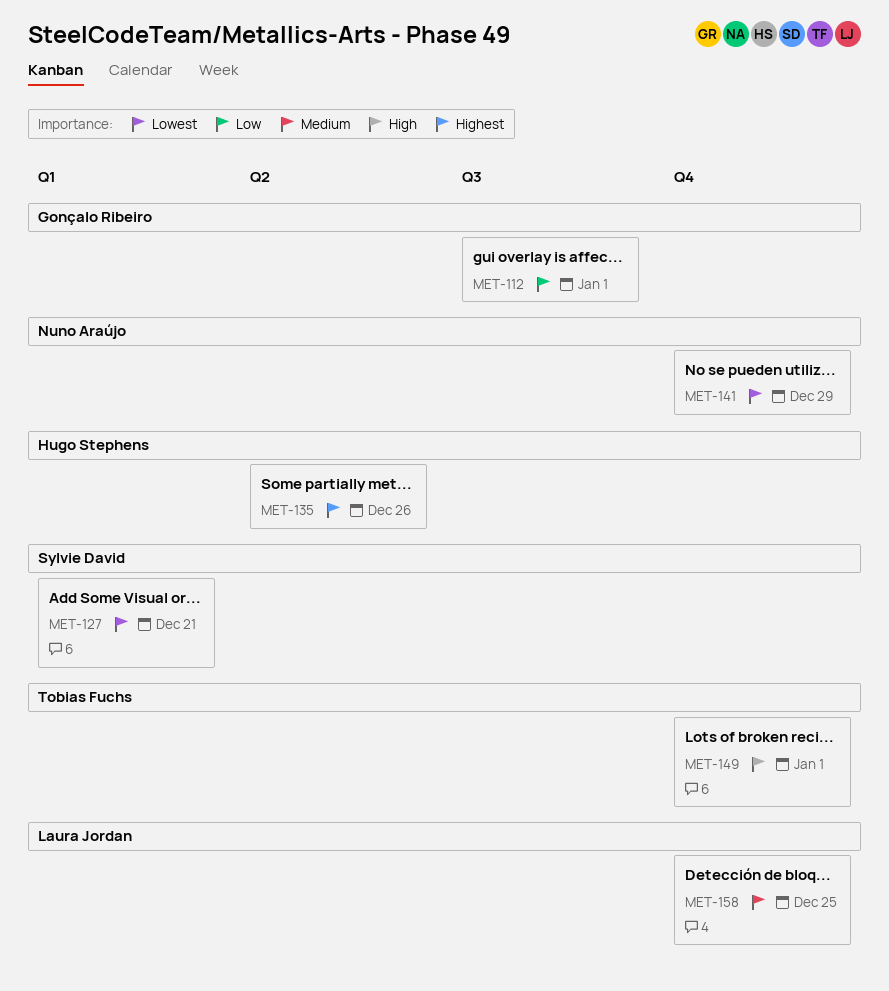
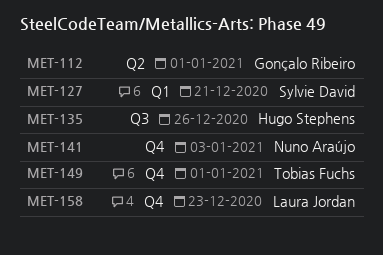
MET-112, label: Q3 -> Q2
MET-135, label: Q2 -> Q3
MET-141, due: Dec 29 -> Jan 3
MET-158, due: Dec 25 -> Dec 23

